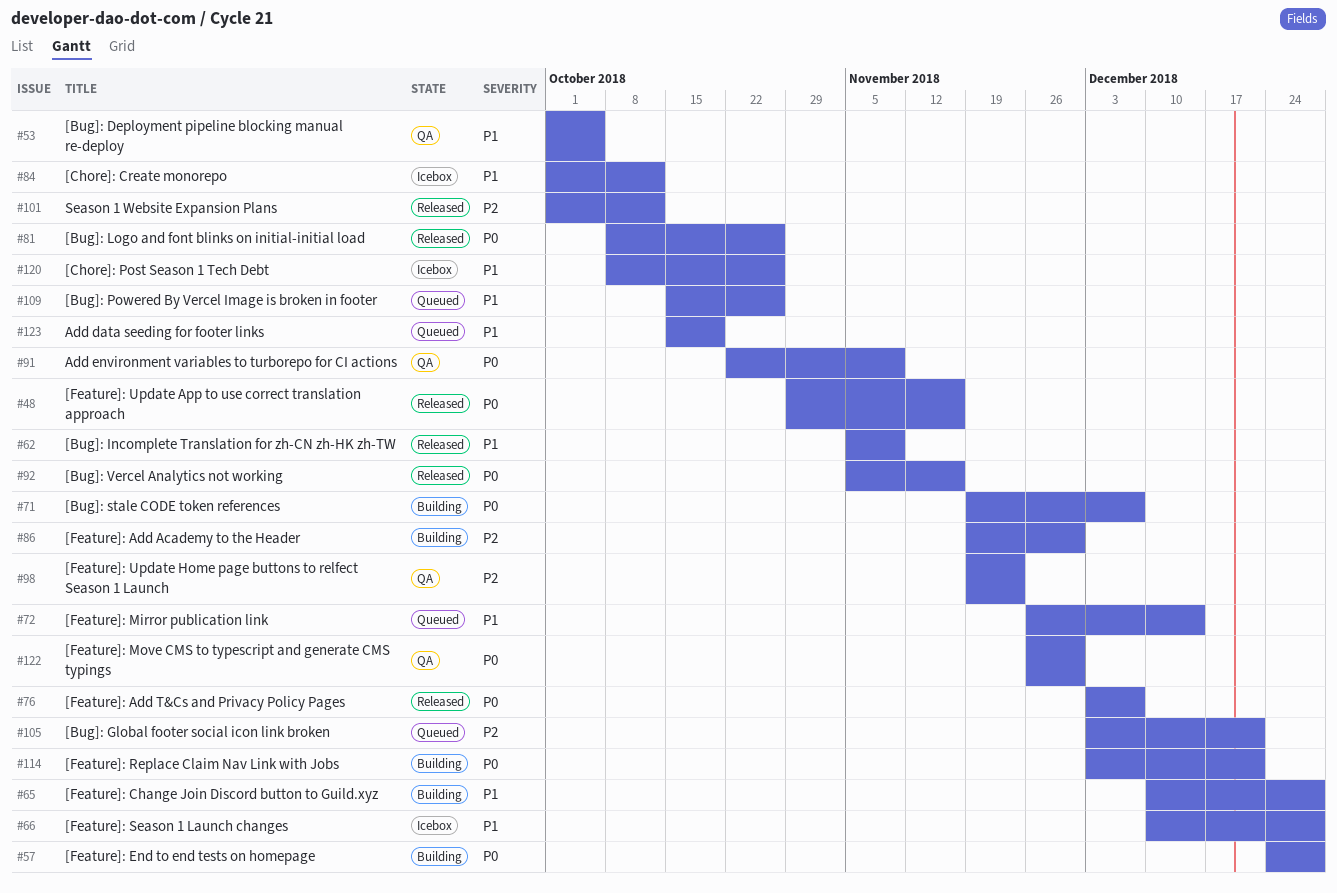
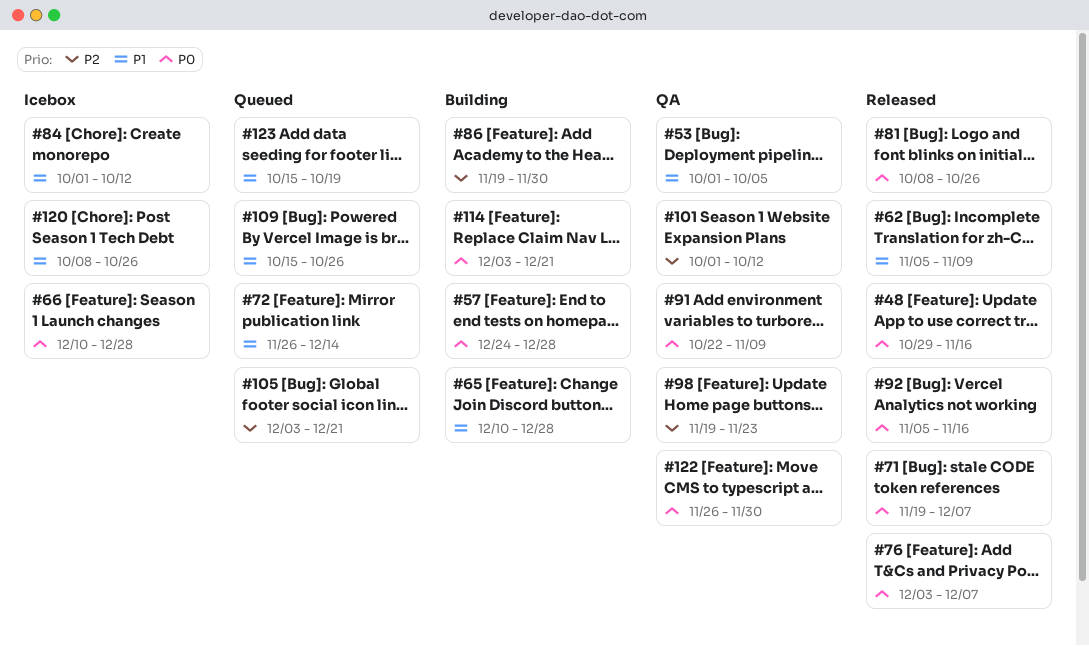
#66, priority: P1 -> P0
#71, status: Building -> Released
#101, status: Released -> QA

